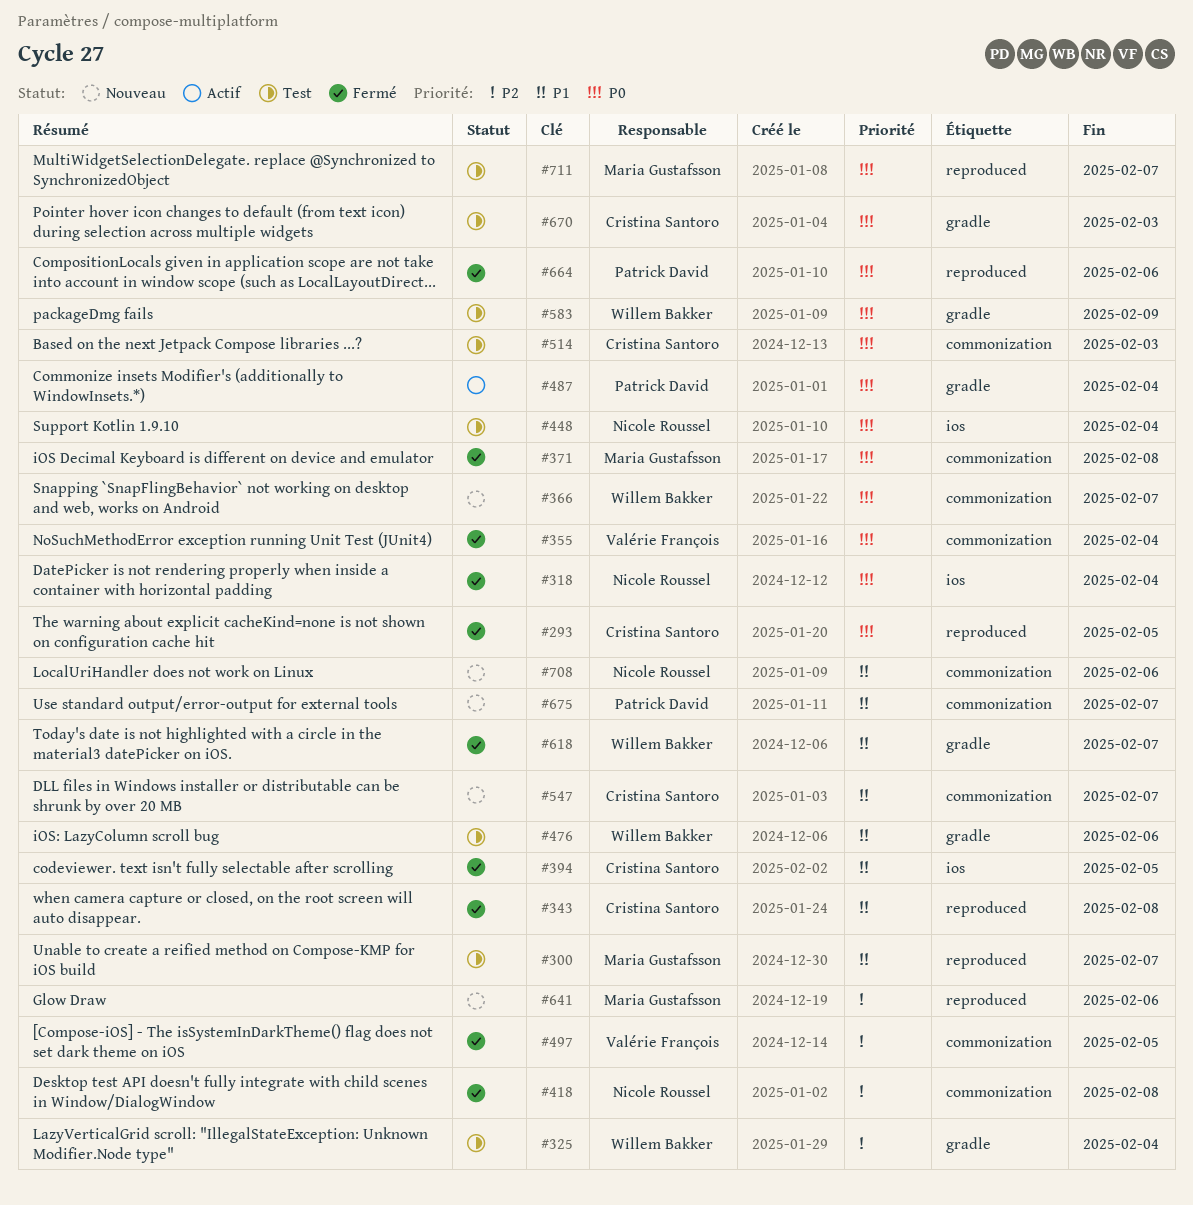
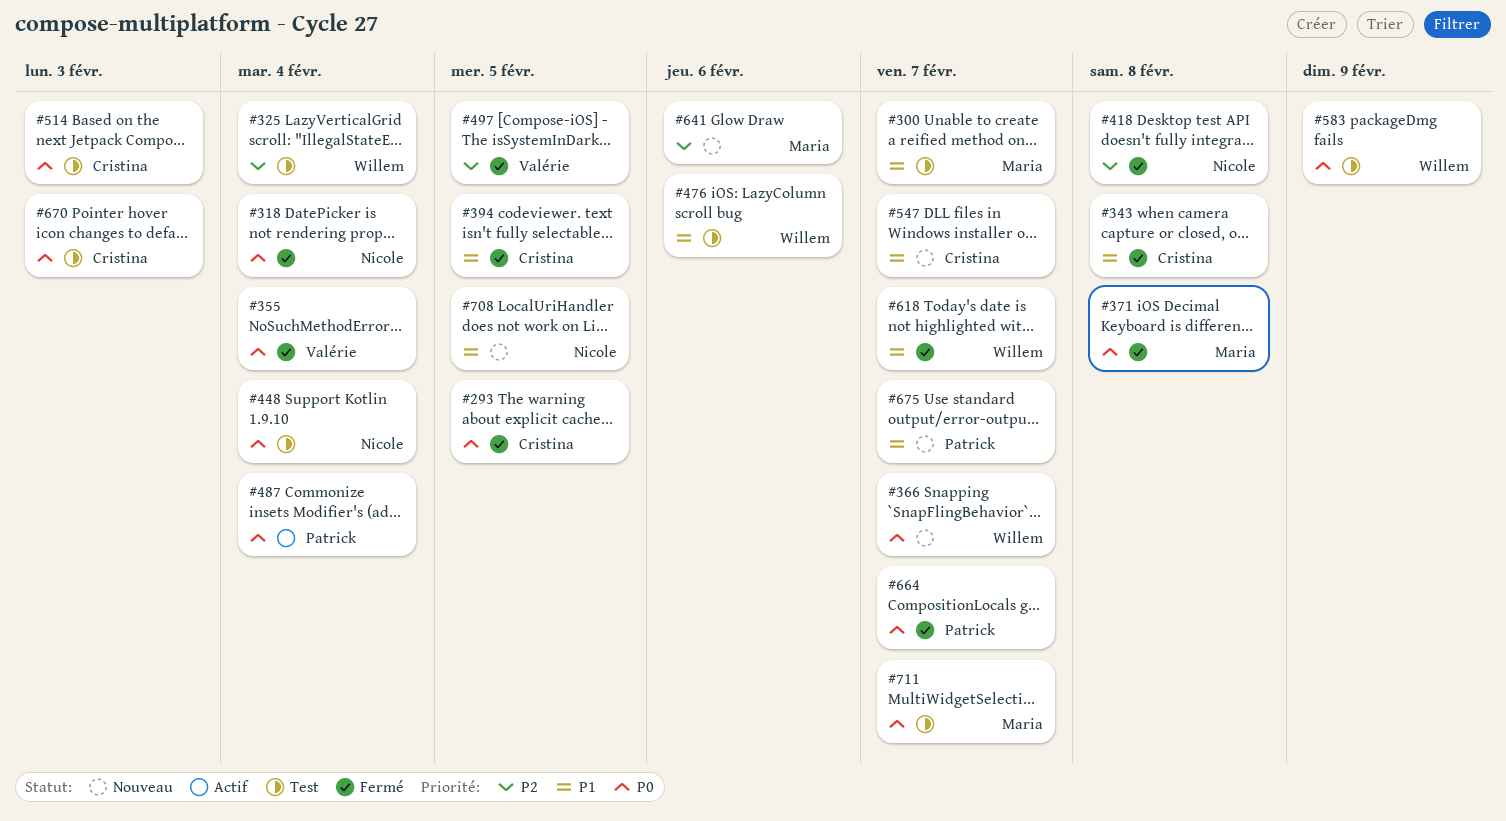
#664, due: Feb 6 -> Feb 7
#708, due: Feb 6 -> Feb 5

